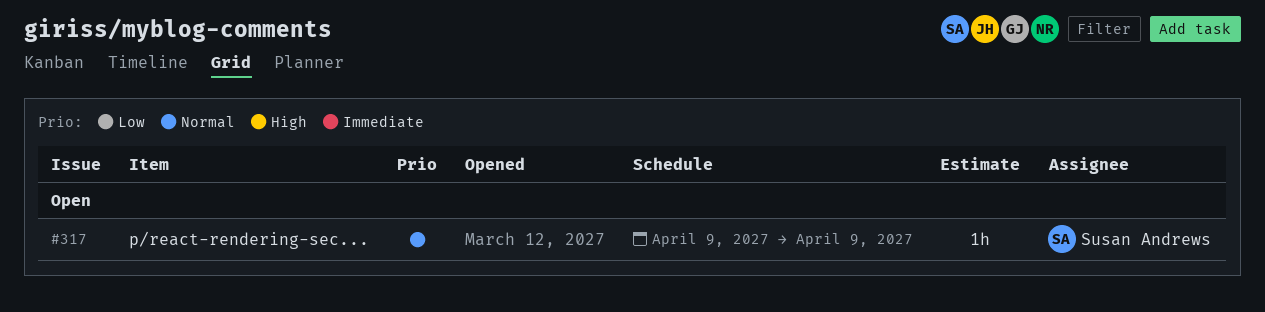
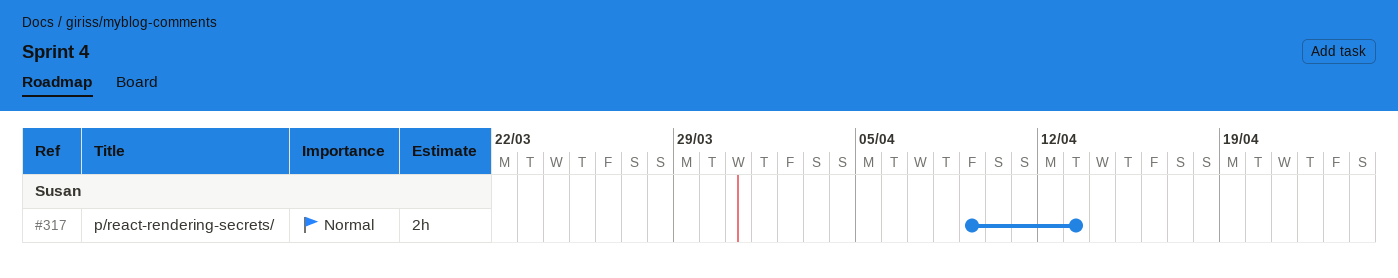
#317, estimate: 1h -> 2h
#317, due: Apr 9 -> Apr 13

